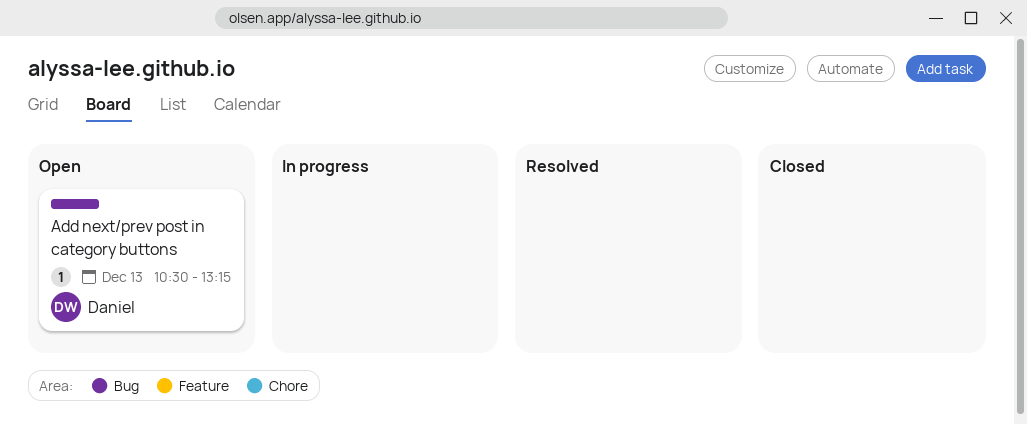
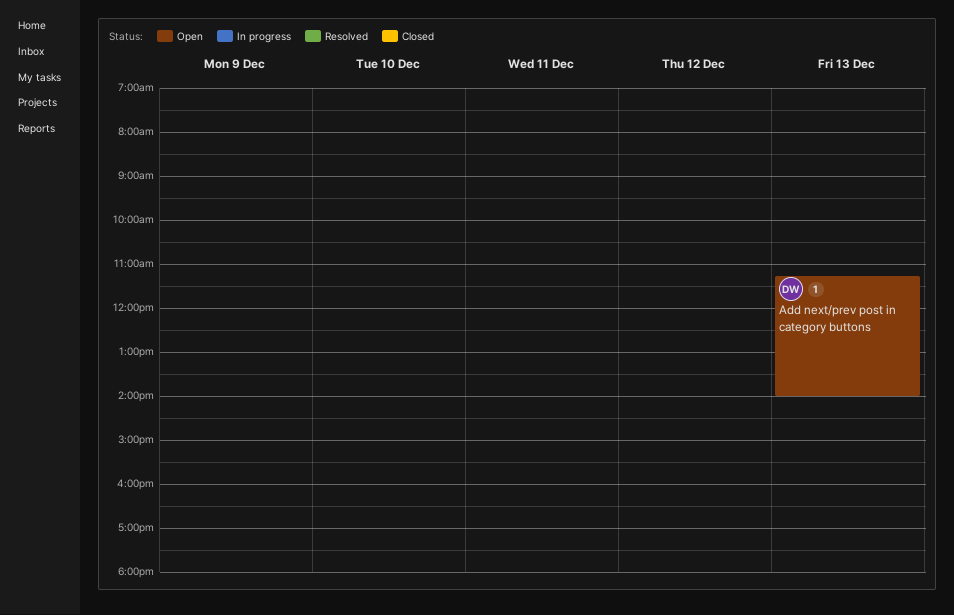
Add next/prev post in category buttons, begins: 10:30 -> 11:15
Add next/prev post in category buttons, ends: 13:15 -> 14:00

